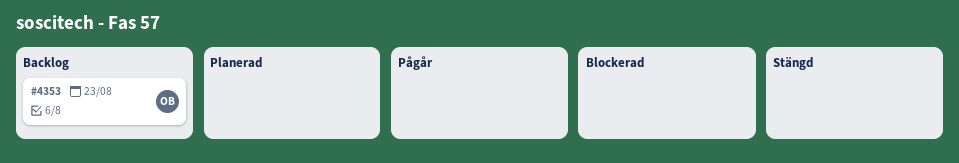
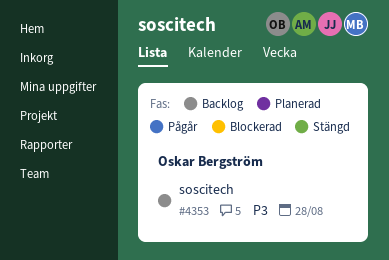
#4353, due: Aug 23 -> Aug 28

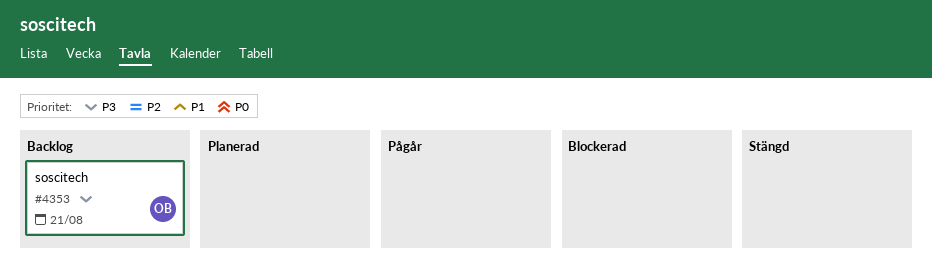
#4353, due: Aug 28 -> Aug 21

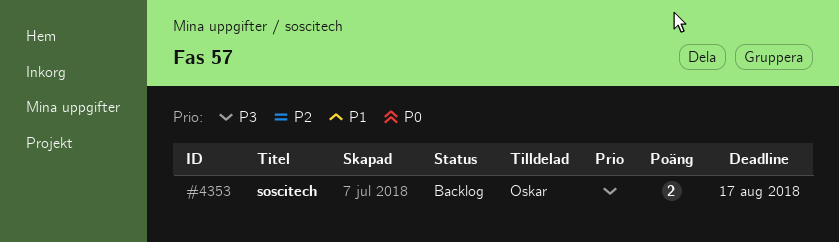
#4353, due: Aug 21 -> Aug 17

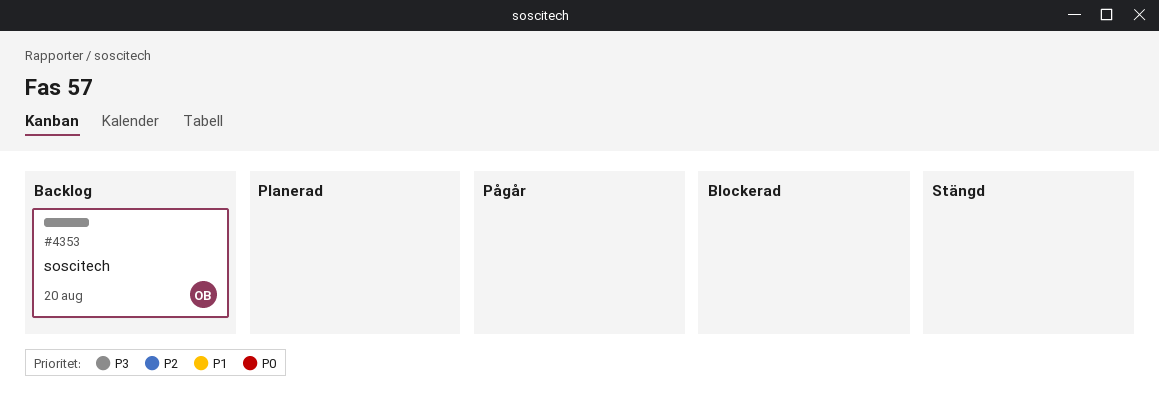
#4353, due: Aug 17 -> Aug 20

